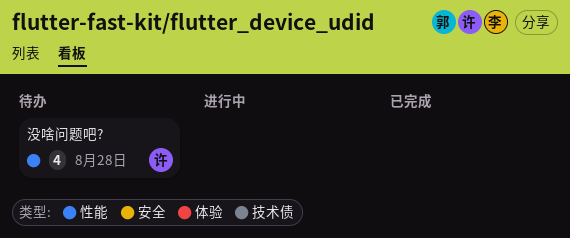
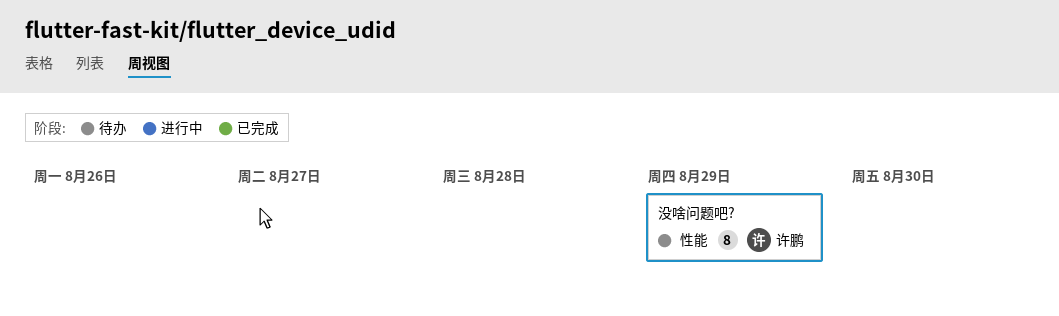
没啥问题吧?, estimate: 4 -> 8
没啥问题吧?, due: Aug 28 -> Aug 29

